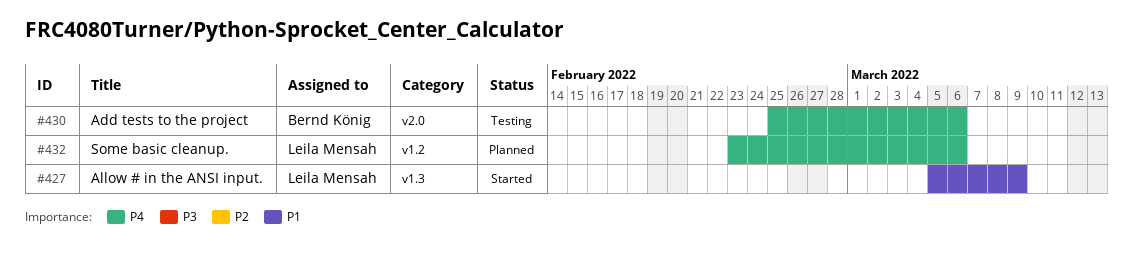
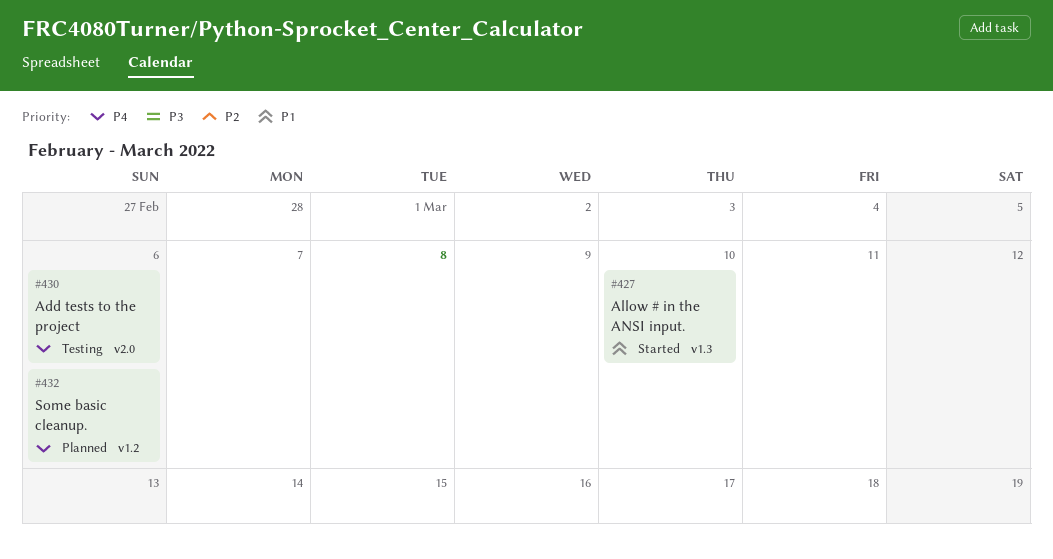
#427, due: Mar 9 -> Mar 10

